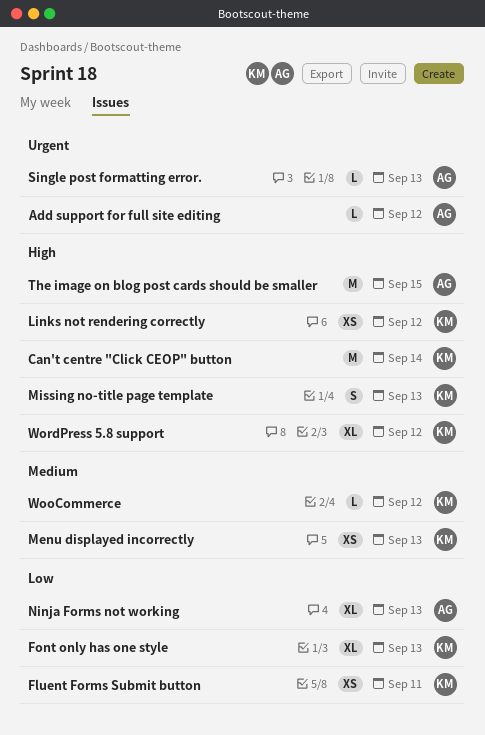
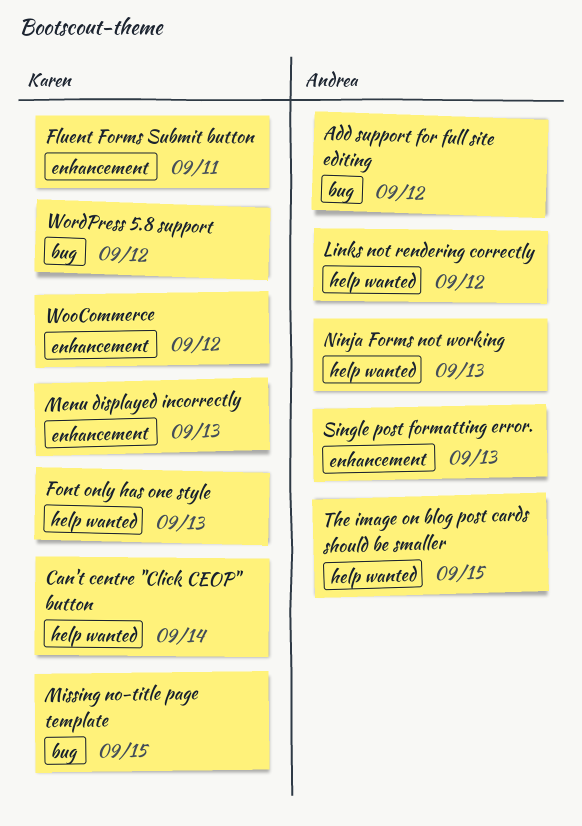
Links not rendering correctly, owner: Karen -> Andrea
Missing no-title page template, due: Sep 13 -> Sep 15

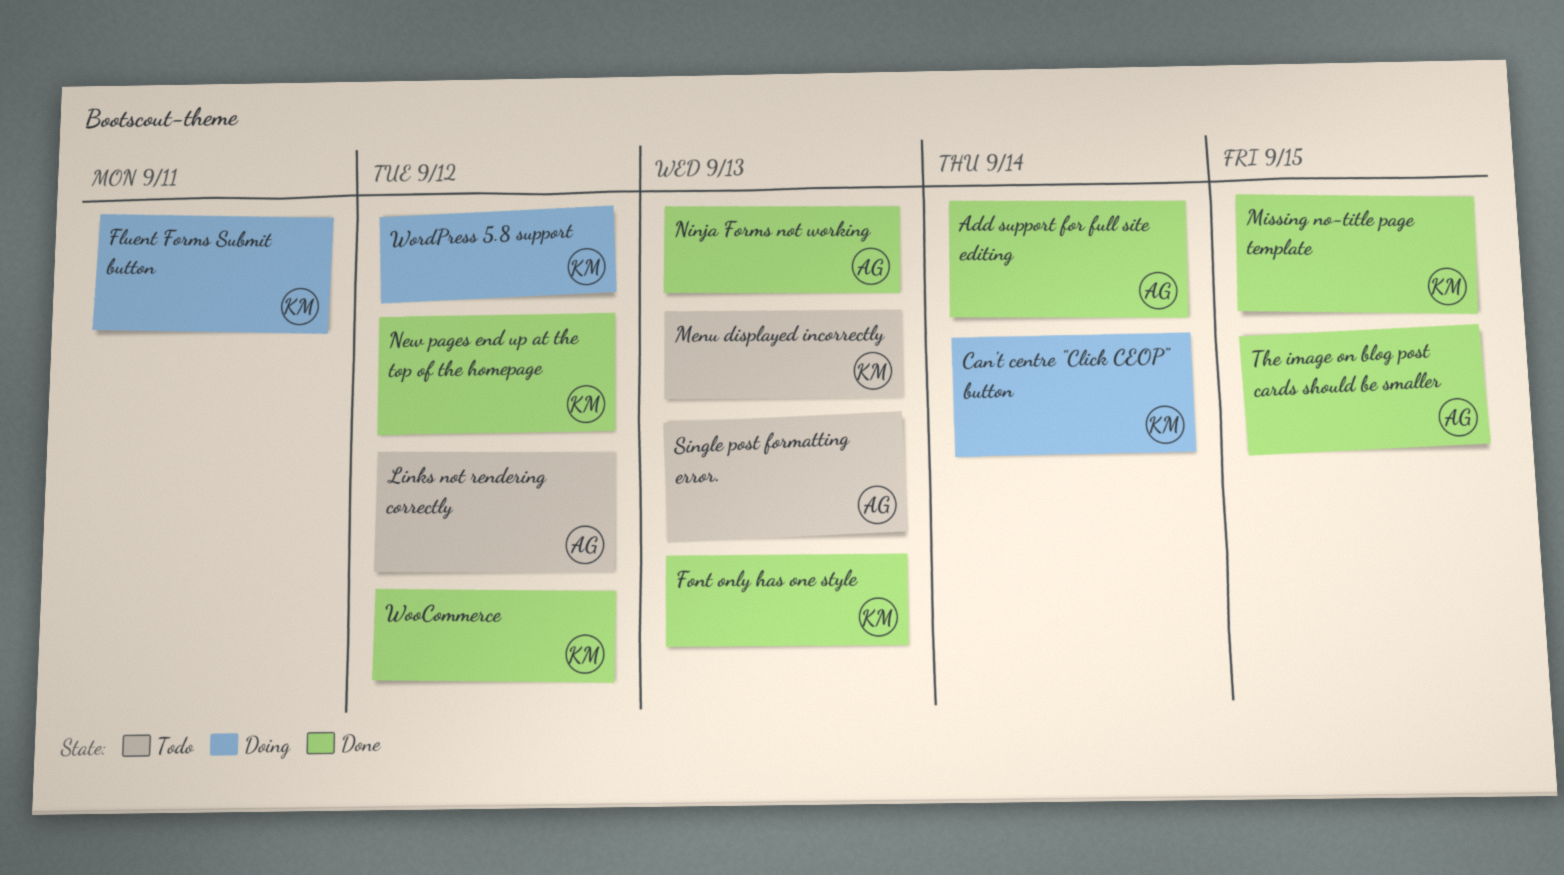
Add support for full site editing, due: Sep 12 -> Sep 14
New pages end up at the top of the homepage: none -> present

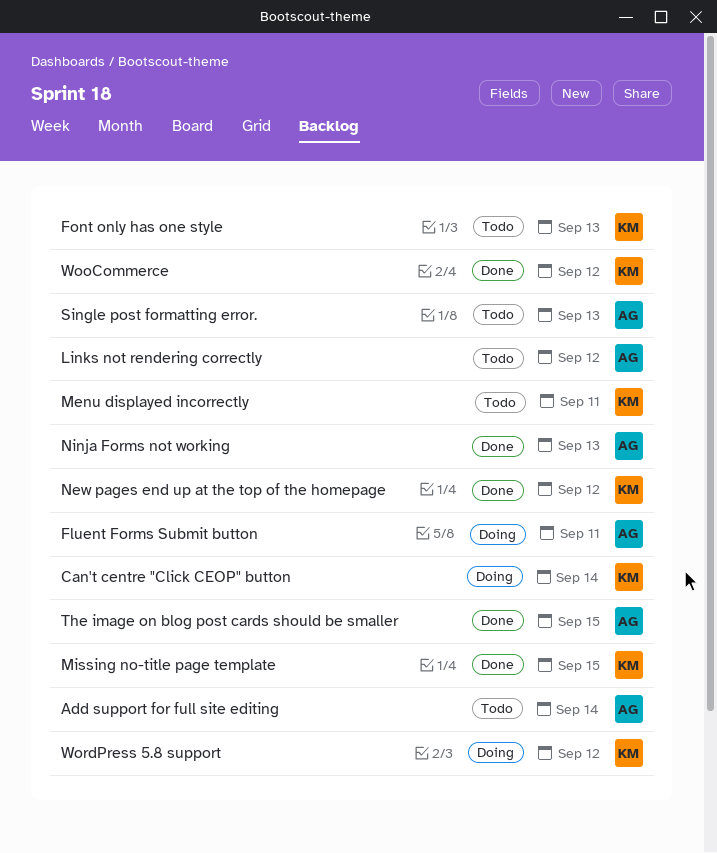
Add support for full site editing, status: Done -> Todo
Fluent Forms Submit button, owner: KM -> AG
Font only has one style, status: Done -> Todo
Menu displayed incorrectly, due: Sep 13 -> Sep 11

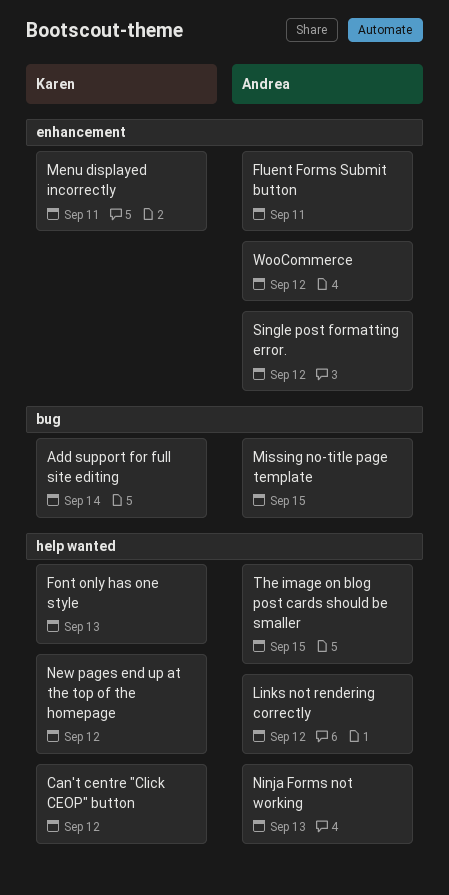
Add support for full site editing, owner: Andrea -> Karen
Can't centre "Click CEOP" button, due: Sep 14 -> Sep 12
Missing no-title page template, owner: Karen -> Andrea
Single post formatting error., due: Sep 13 -> Sep 12
WooCommerce, owner: Karen -> Andrea
WordPress 5.8 support: present -> none

